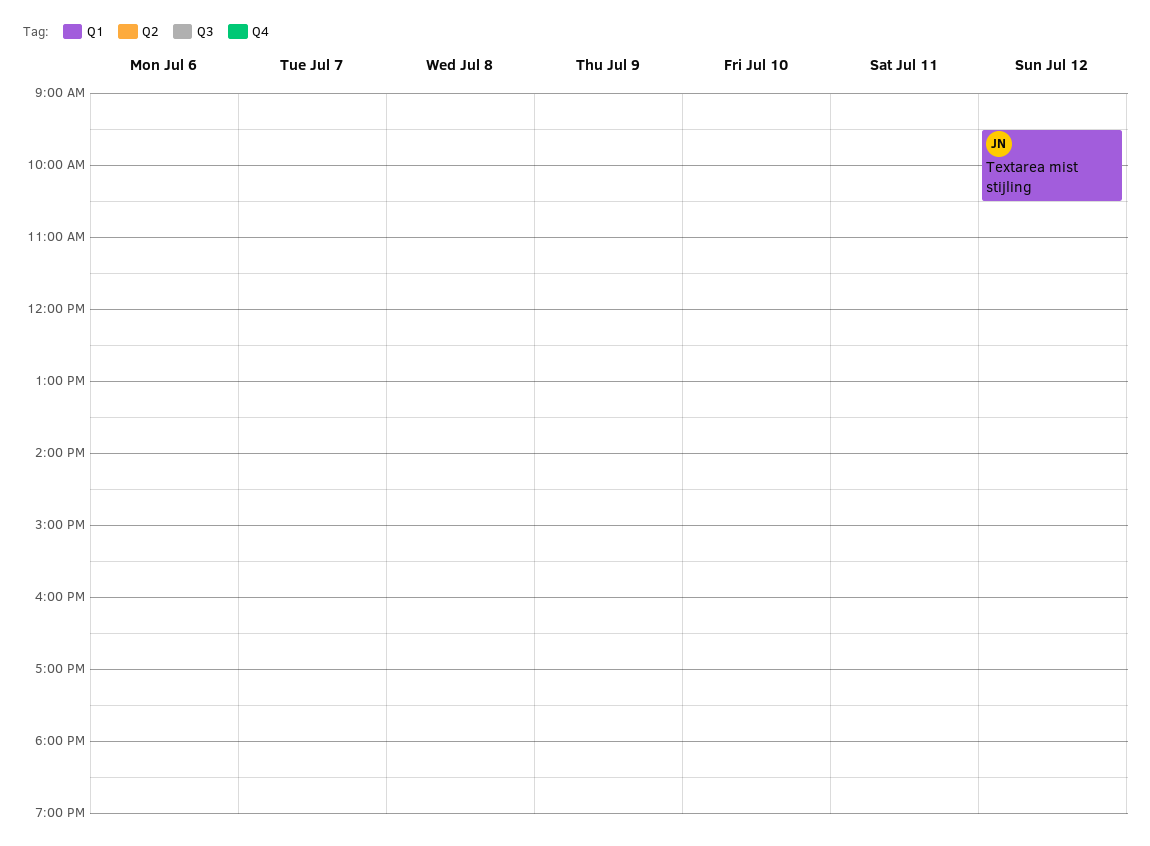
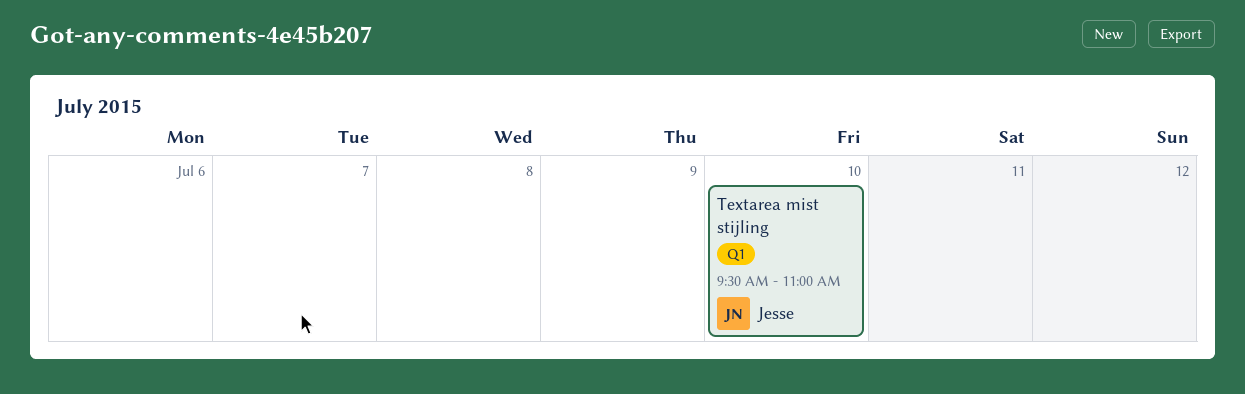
Textarea mist stijling, day: Jul 12 -> Jul 10
Textarea mist stijling, ends: 10:30 -> 11:00

